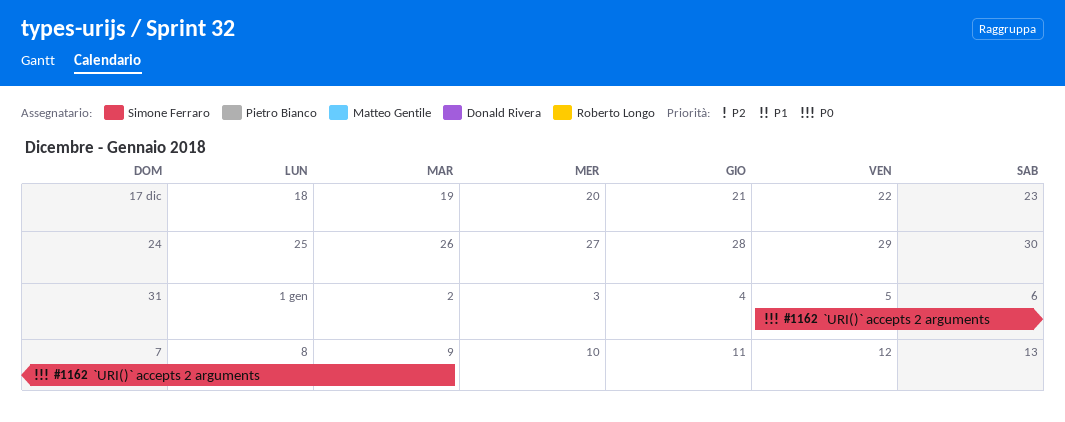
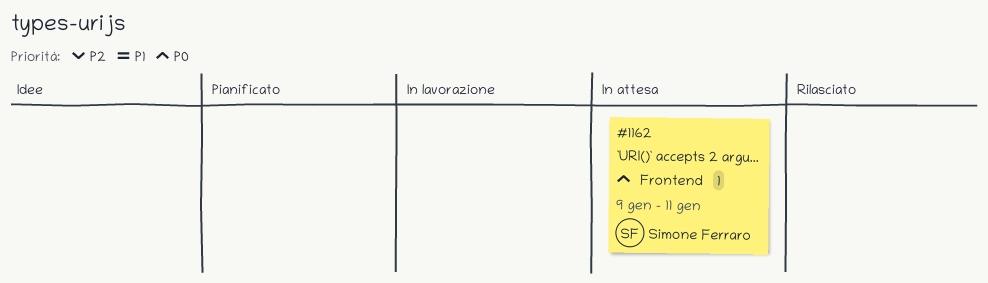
#1162, start: Jan 5 -> Jan 9
#1162, due: Jan 9 -> Jan 11

